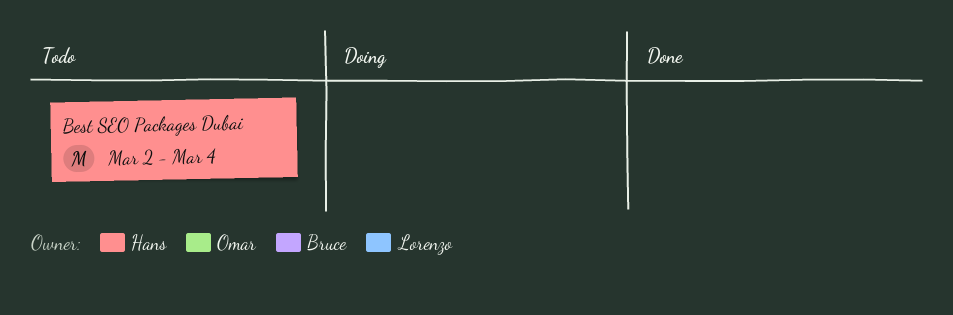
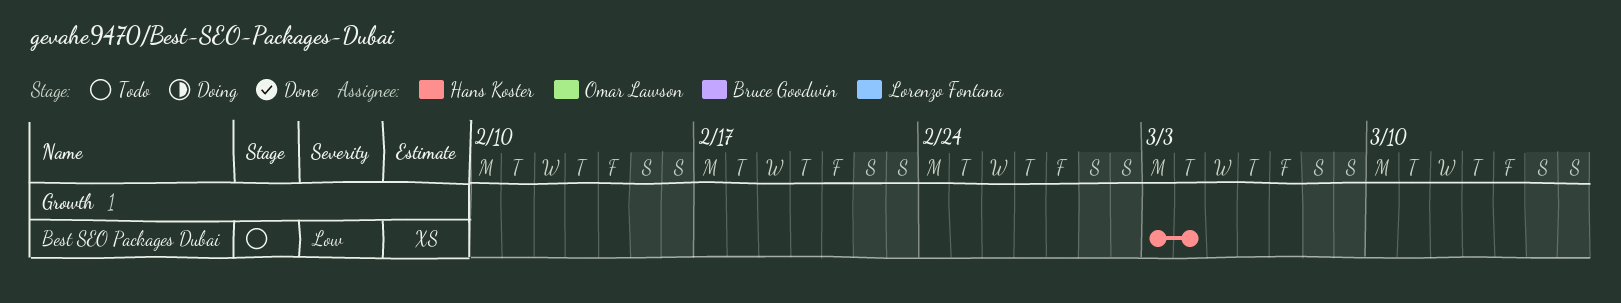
Best SEO Packages Dubai, estimate: M -> XS
Best SEO Packages Dubai, start: Mar 2 -> Mar 3

